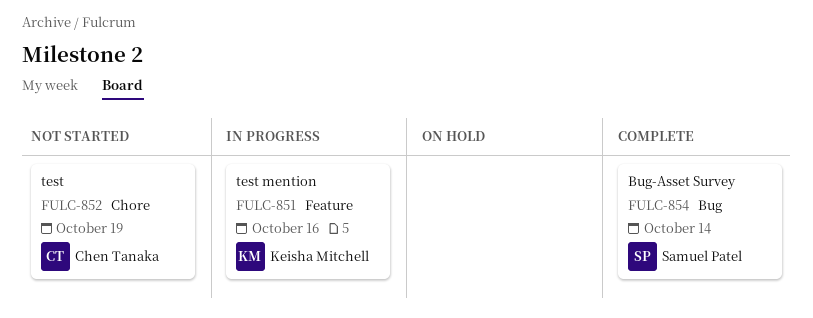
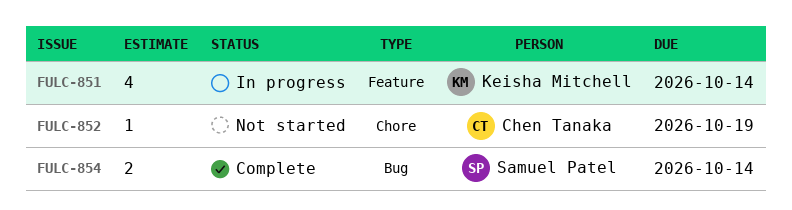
FULC-851, due: Oct 16 -> Oct 14

